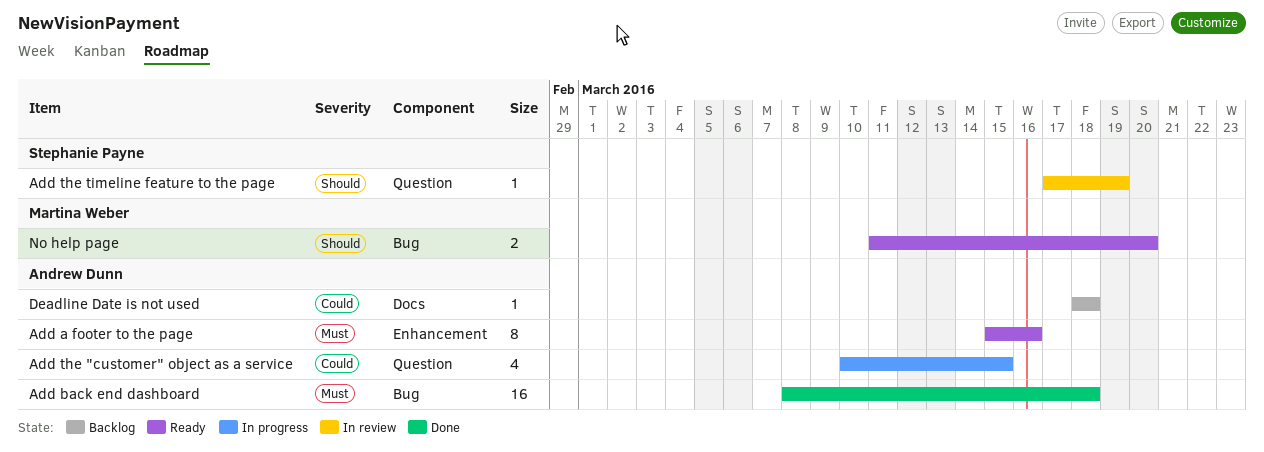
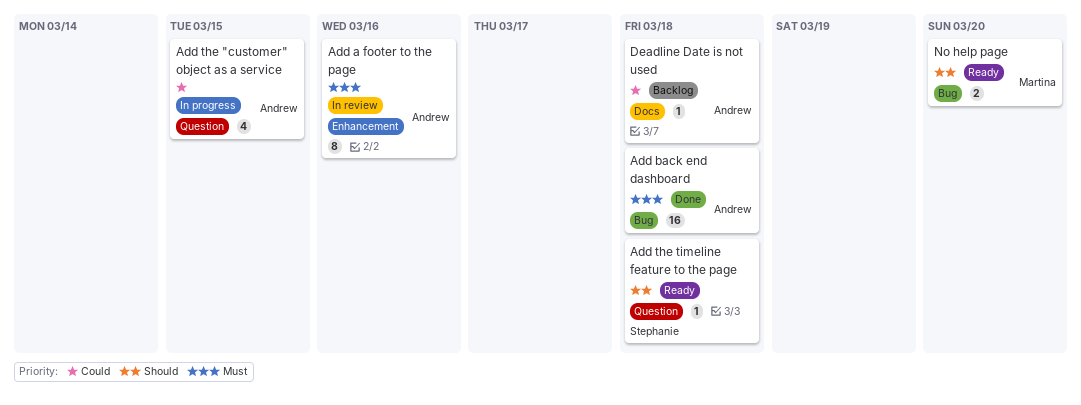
Add a footer to the page, status: Ready -> In review
Add the timeline feature to the page, status: In review -> Ready
Add the timeline feature to the page, due: Mar 19 -> Mar 18

